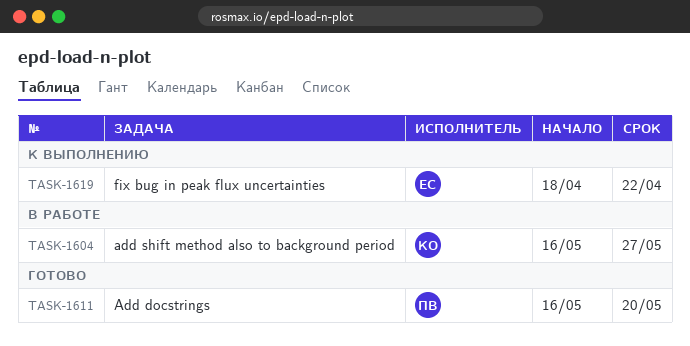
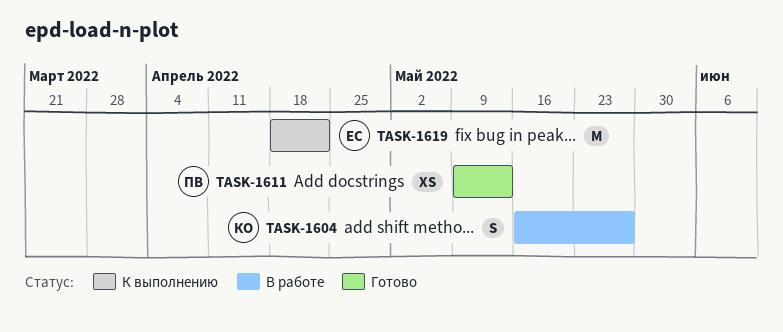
TASK-1611, start: May 16 -> May 9
TASK-1611, due: May 20 -> May 13

